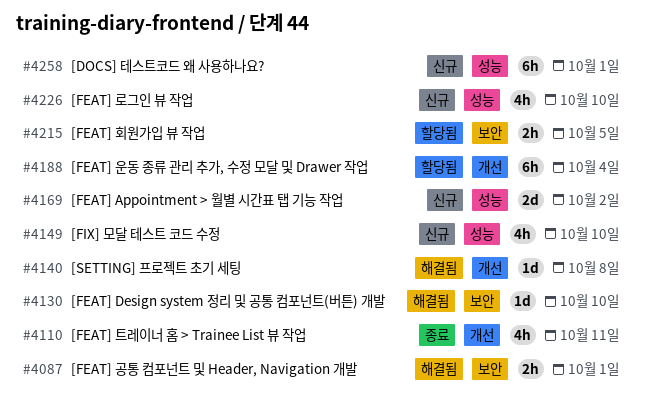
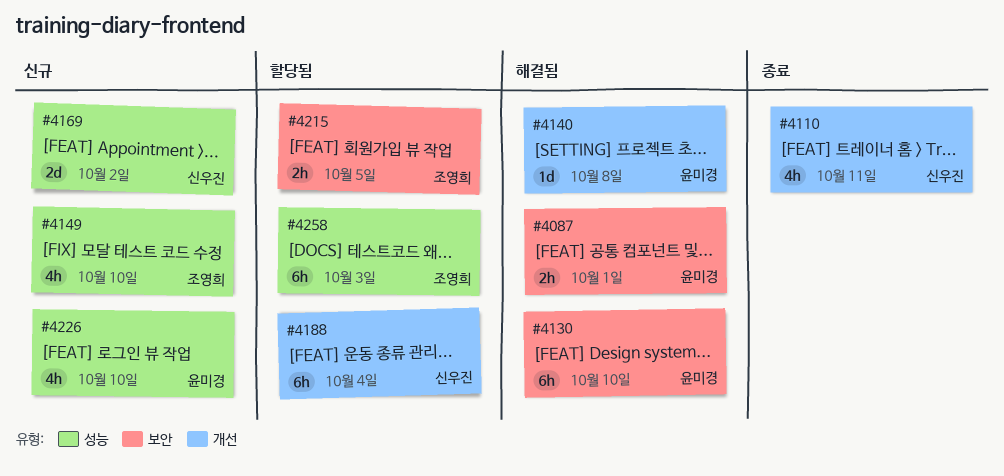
#4130, estimate: 1d -> 6h
#4258, status: 신규 -> 할당됨
#4258, due: Oct 1 -> Oct 3

